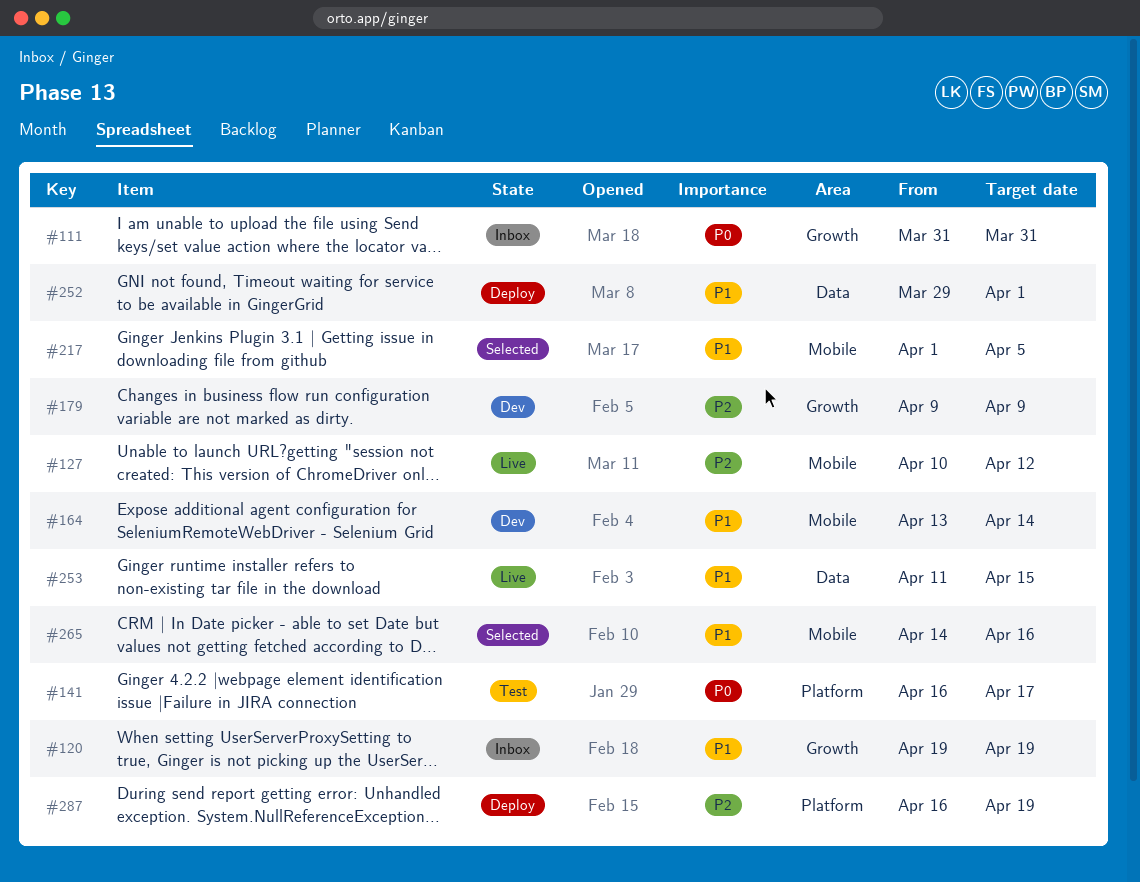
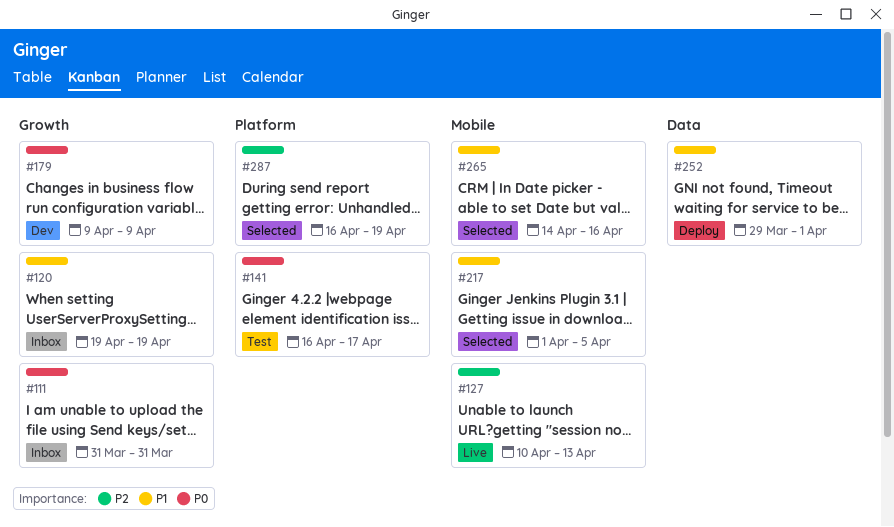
#127, due: Apr 12 -> Apr 13
#164: present -> none
#179, priority: P2 -> P0
#253: present -> none
#287, status: Deploy -> Selected

